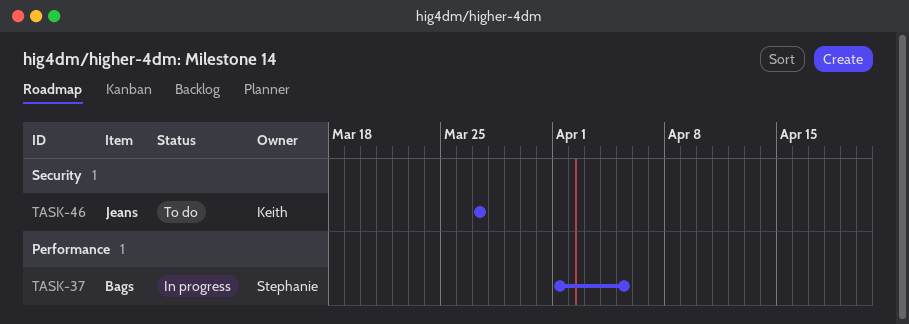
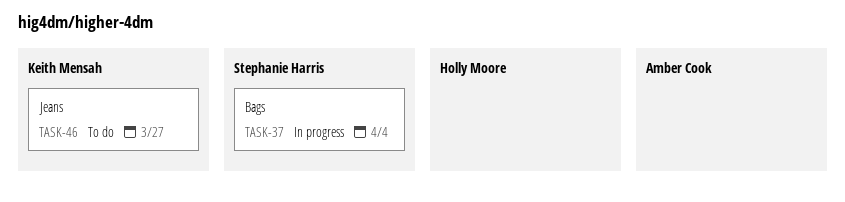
TASK-37, due: Apr 5 -> Apr 4

